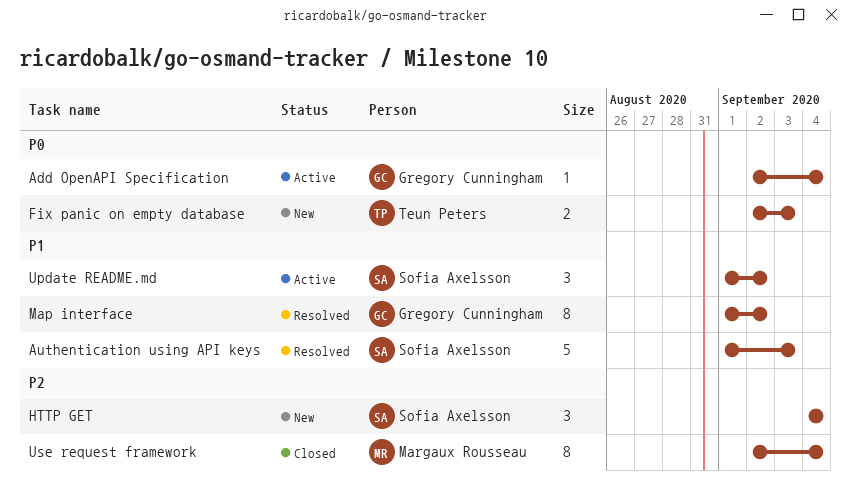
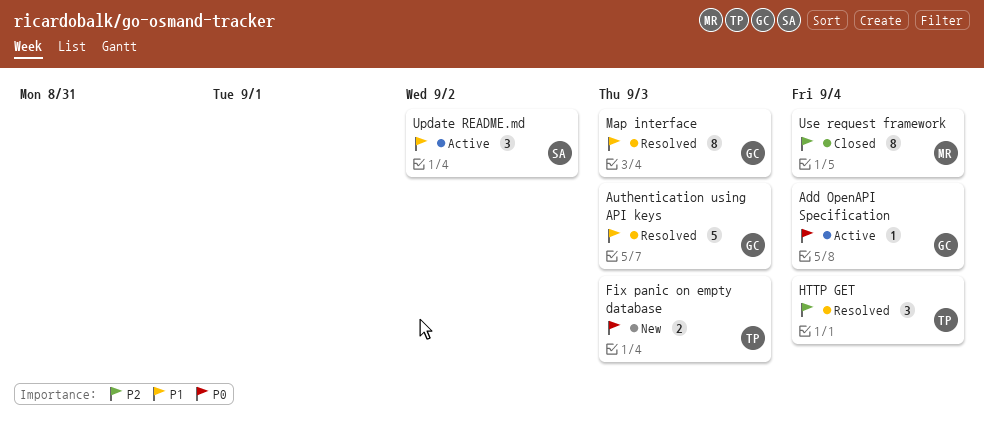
Authentication using API keys, owner: Sofia Axelsson -> Gregory Cunningham
HTTP GET, status: New -> Resolved
HTTP GET, owner: Sofia Axelsson -> Teun Peters
Map interface, due: Sep 2 -> Sep 3

